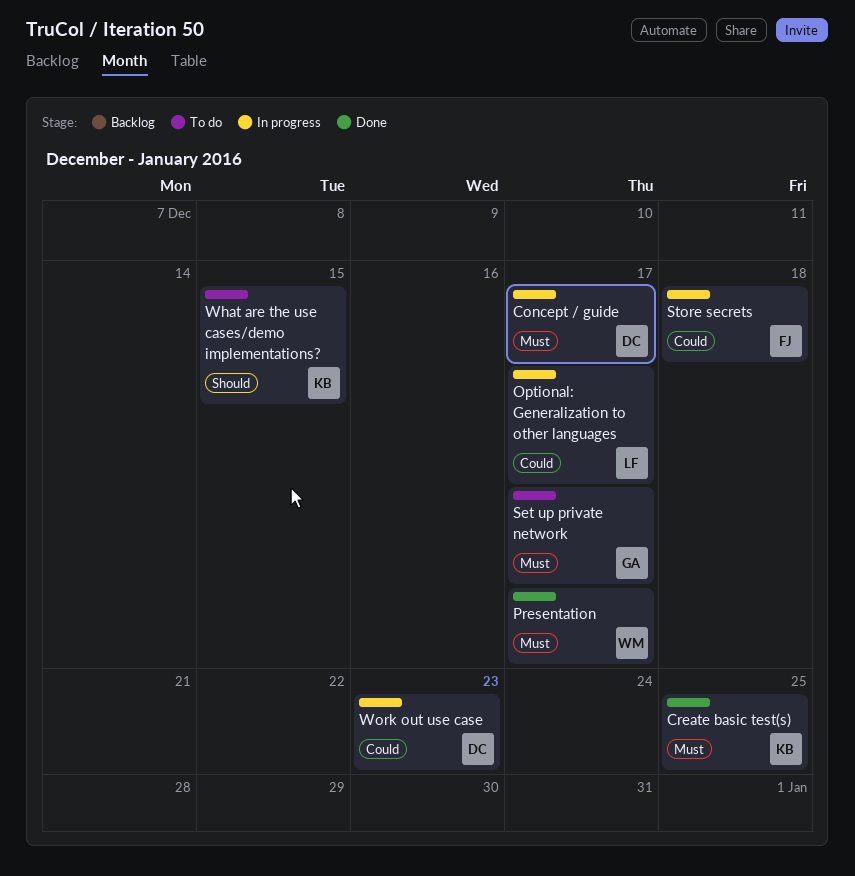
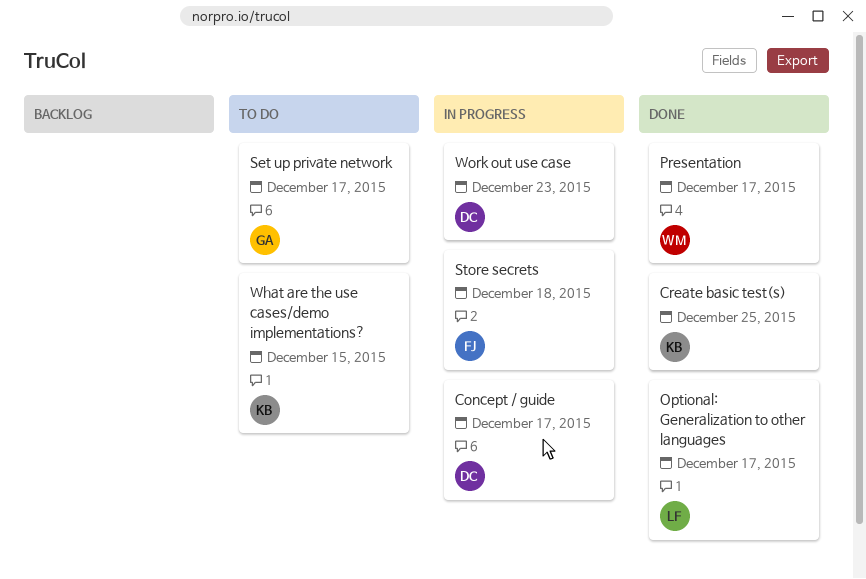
Optional: Generalization to other languages, status: In progress -> Done

